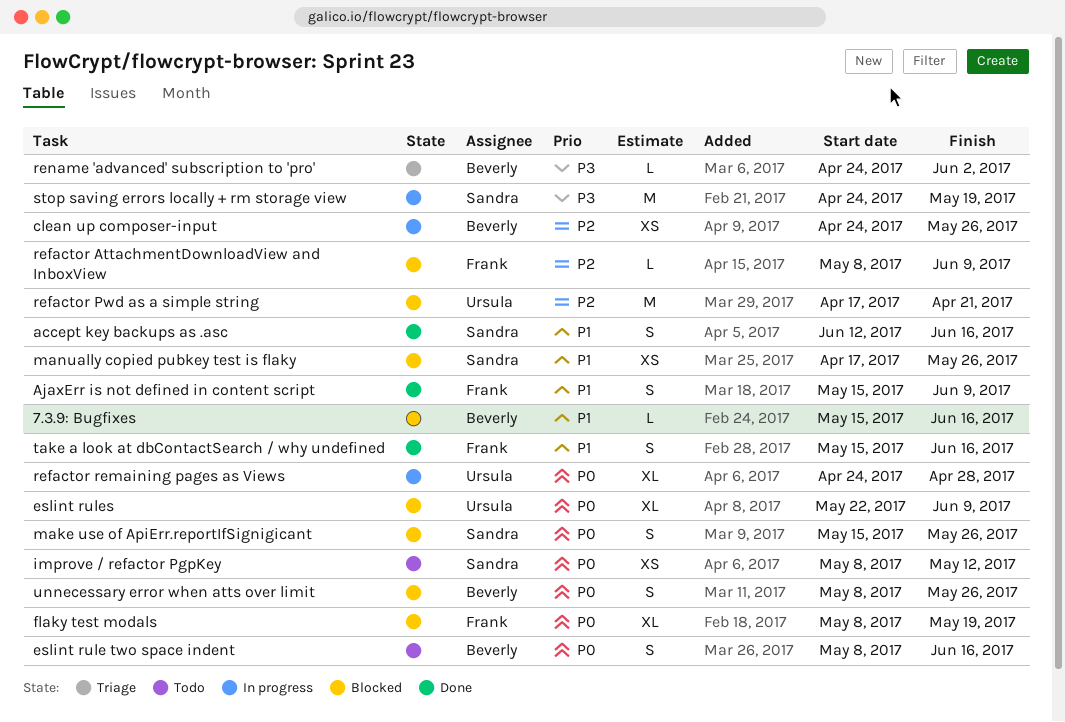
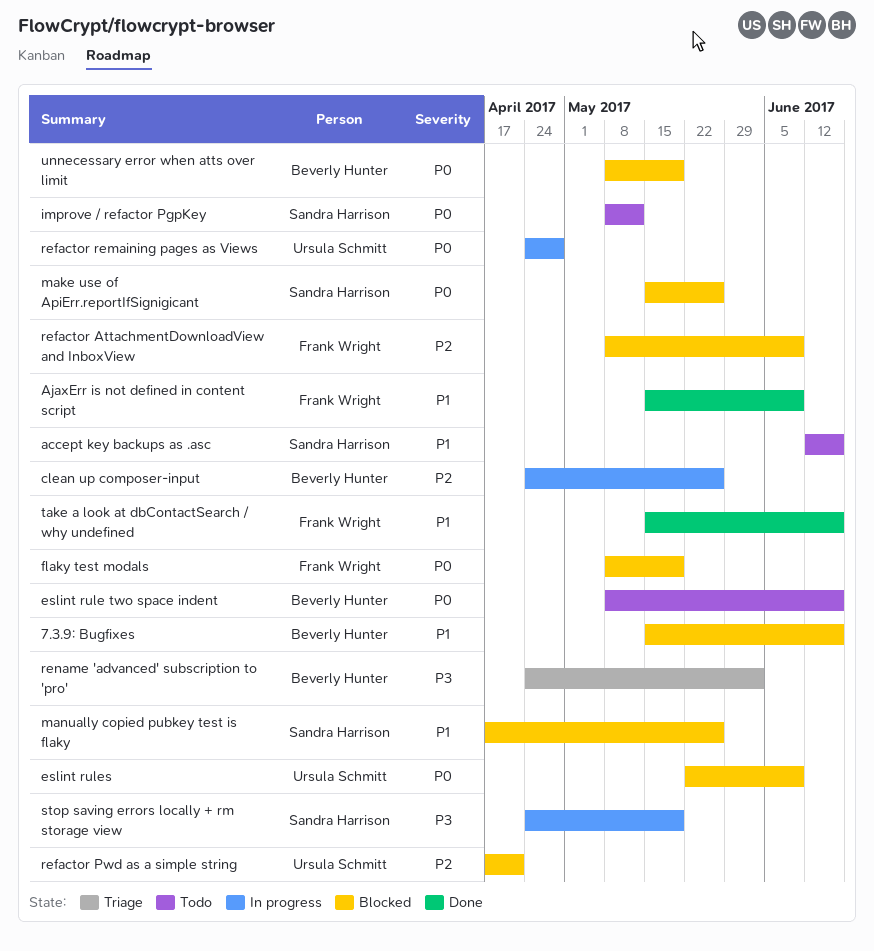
accept key backups as .asc, status: Done -> Todo
unnecessary error when atts over limit, due: May 26 -> May 19

